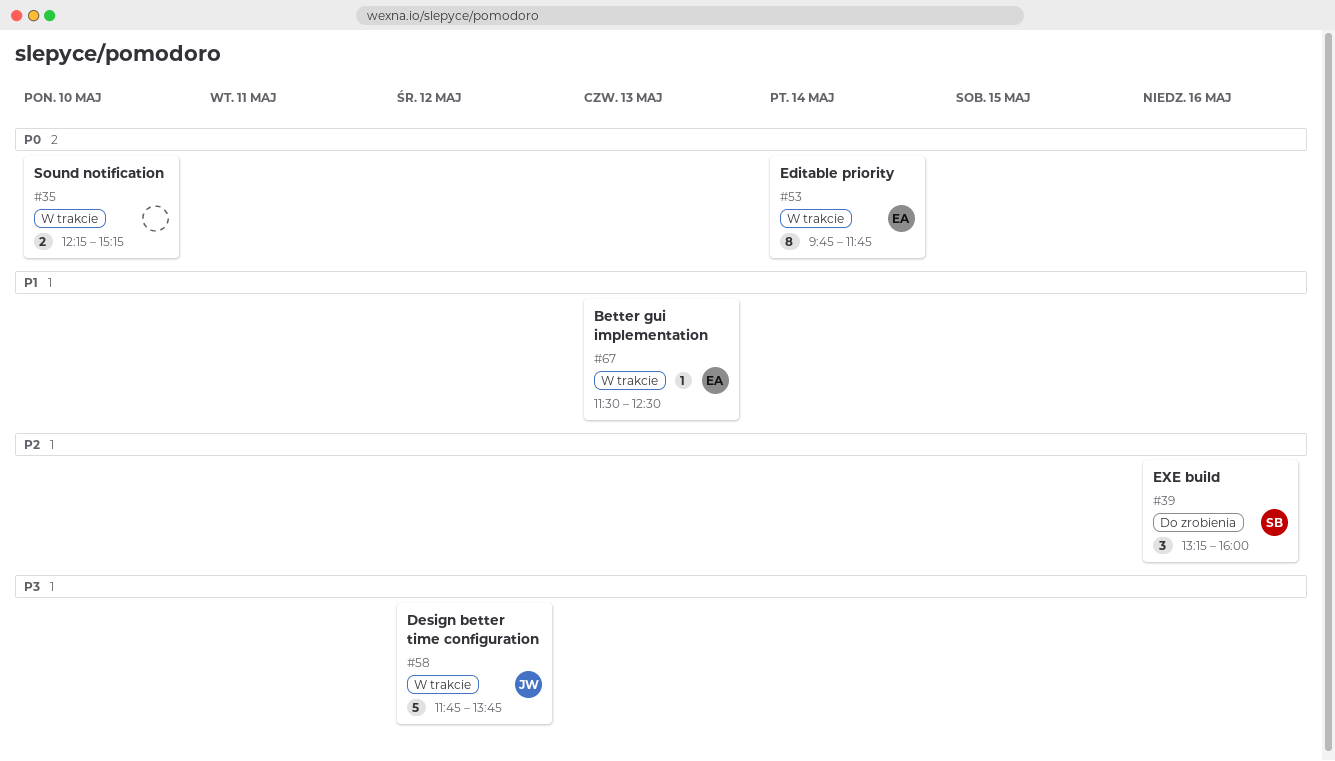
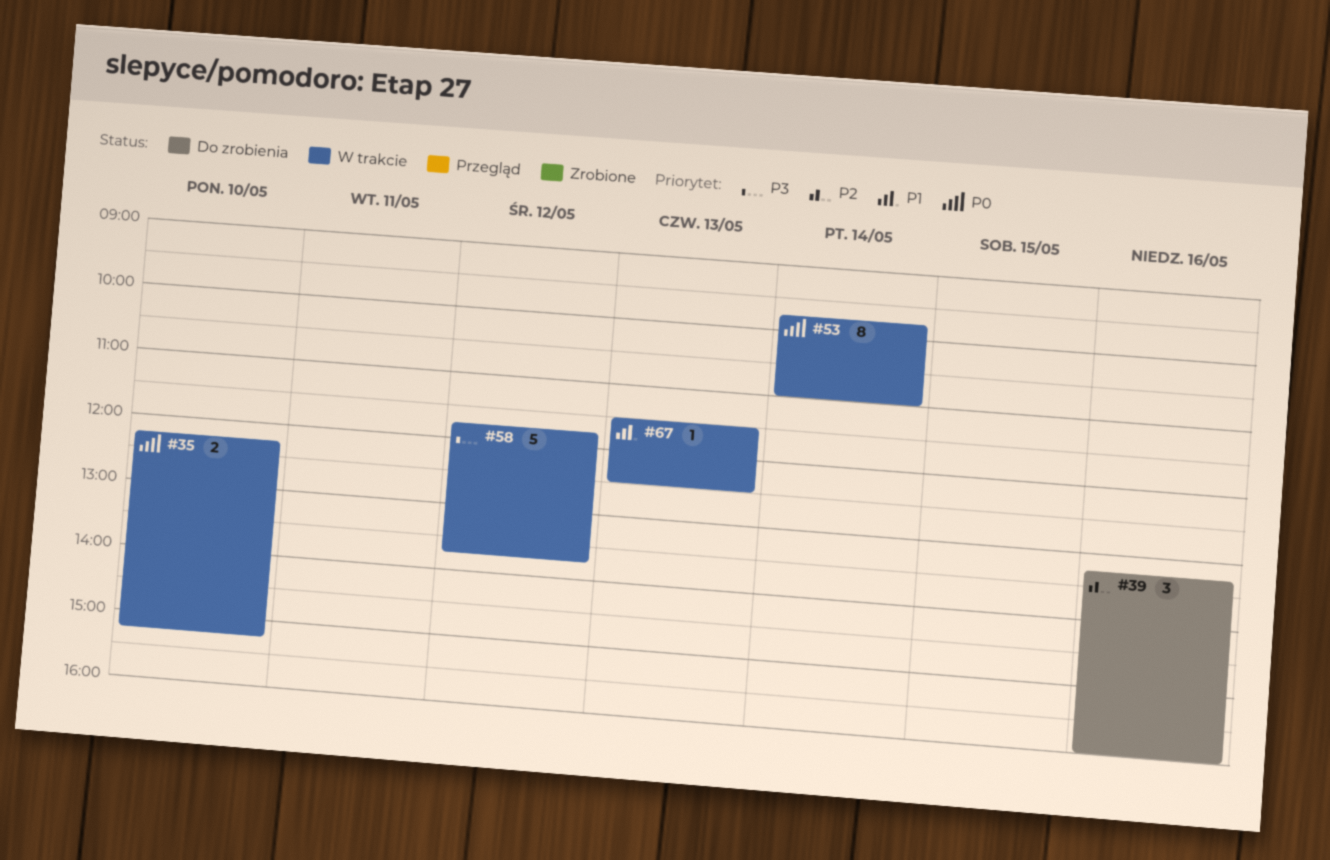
#53, ends: 11:45 -> 11:00

